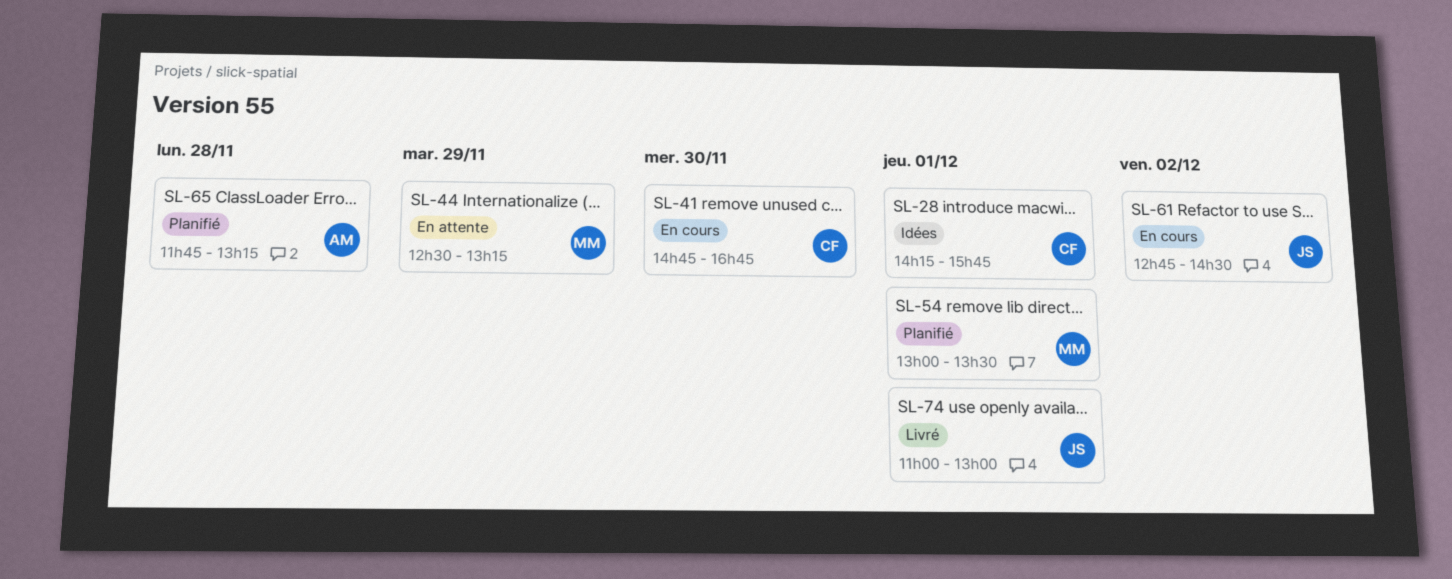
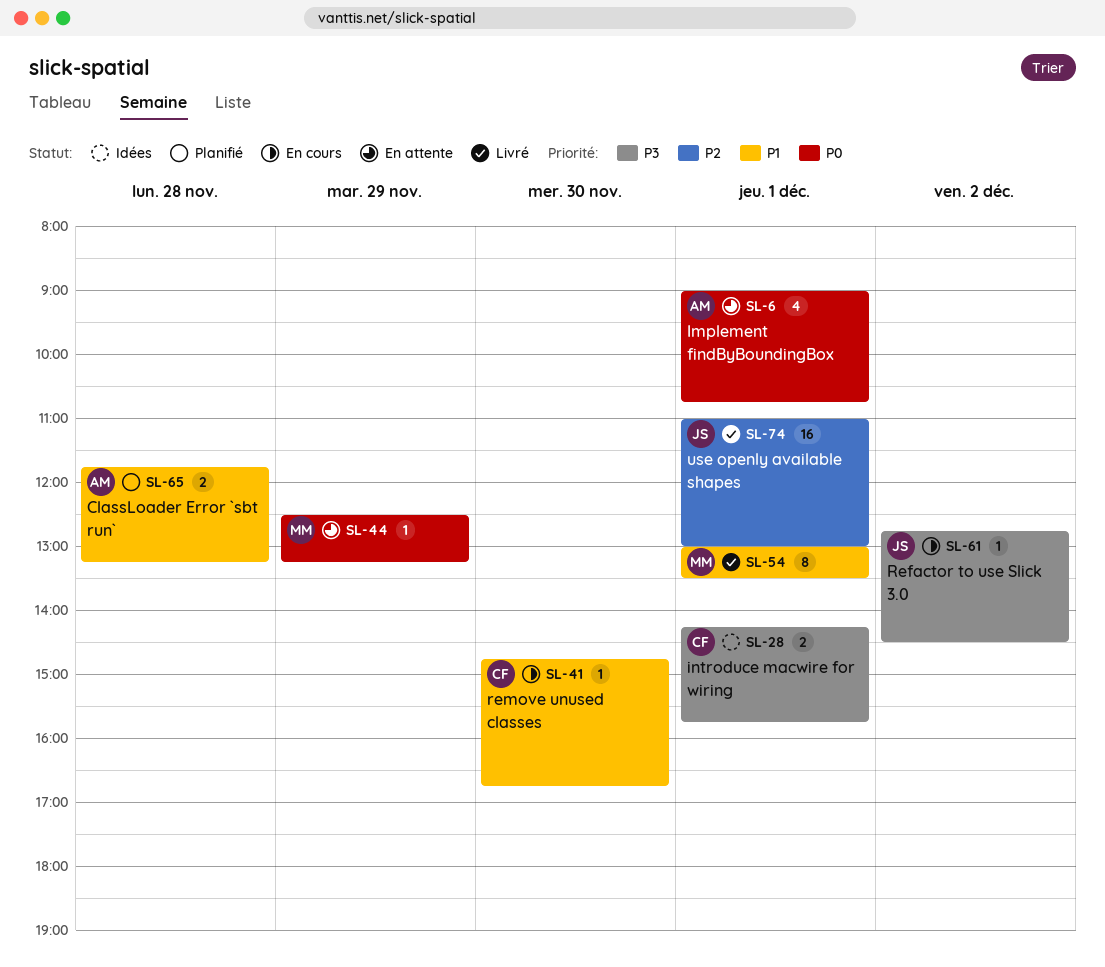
SL-6: none -> present
SL-54, status: Planifié -> Livré

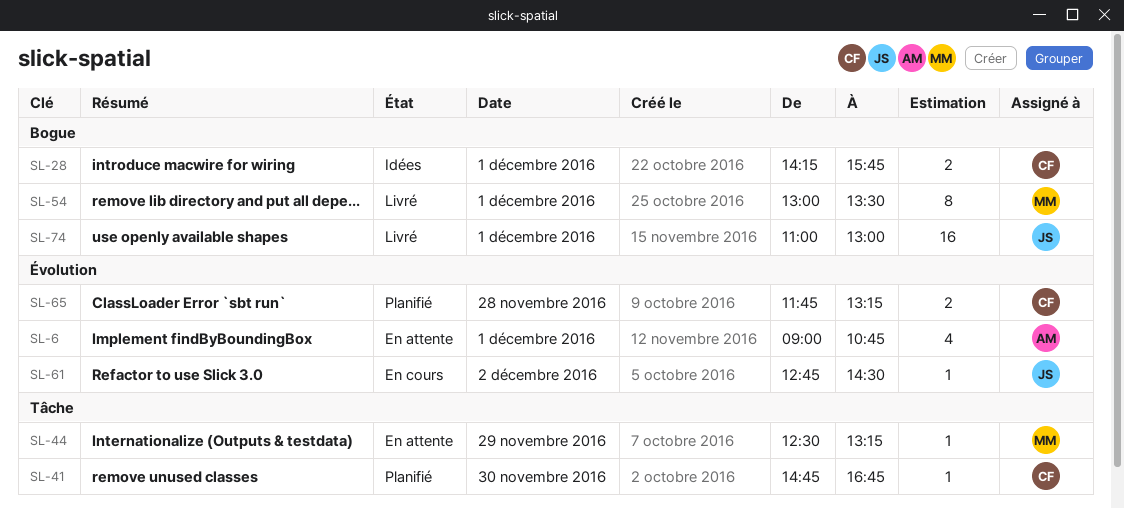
SL-41, status: En cours -> Planifié
SL-65, owner: AM -> CF

